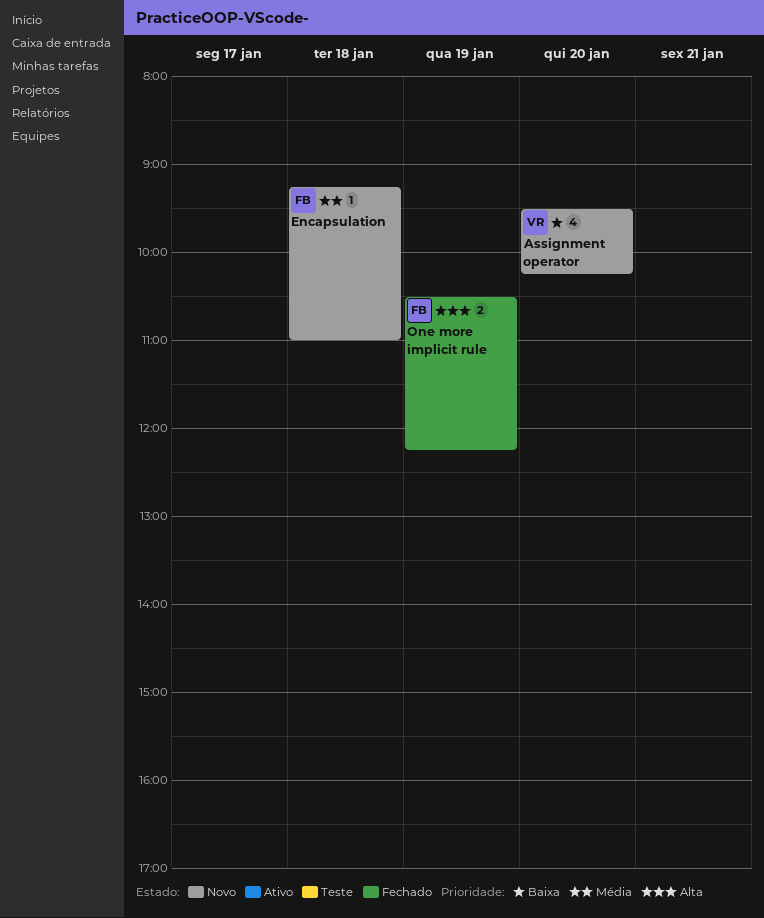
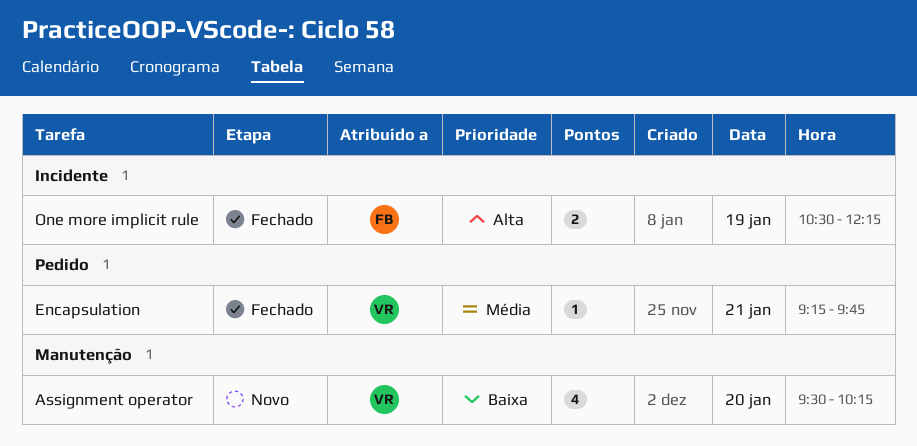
Encapsulation, status: Novo -> Fechado
Encapsulation, owner: FB -> VR
Encapsulation, day: Jan 18 -> Jan 21
Encapsulation, ends: 11:00 -> 09:45

